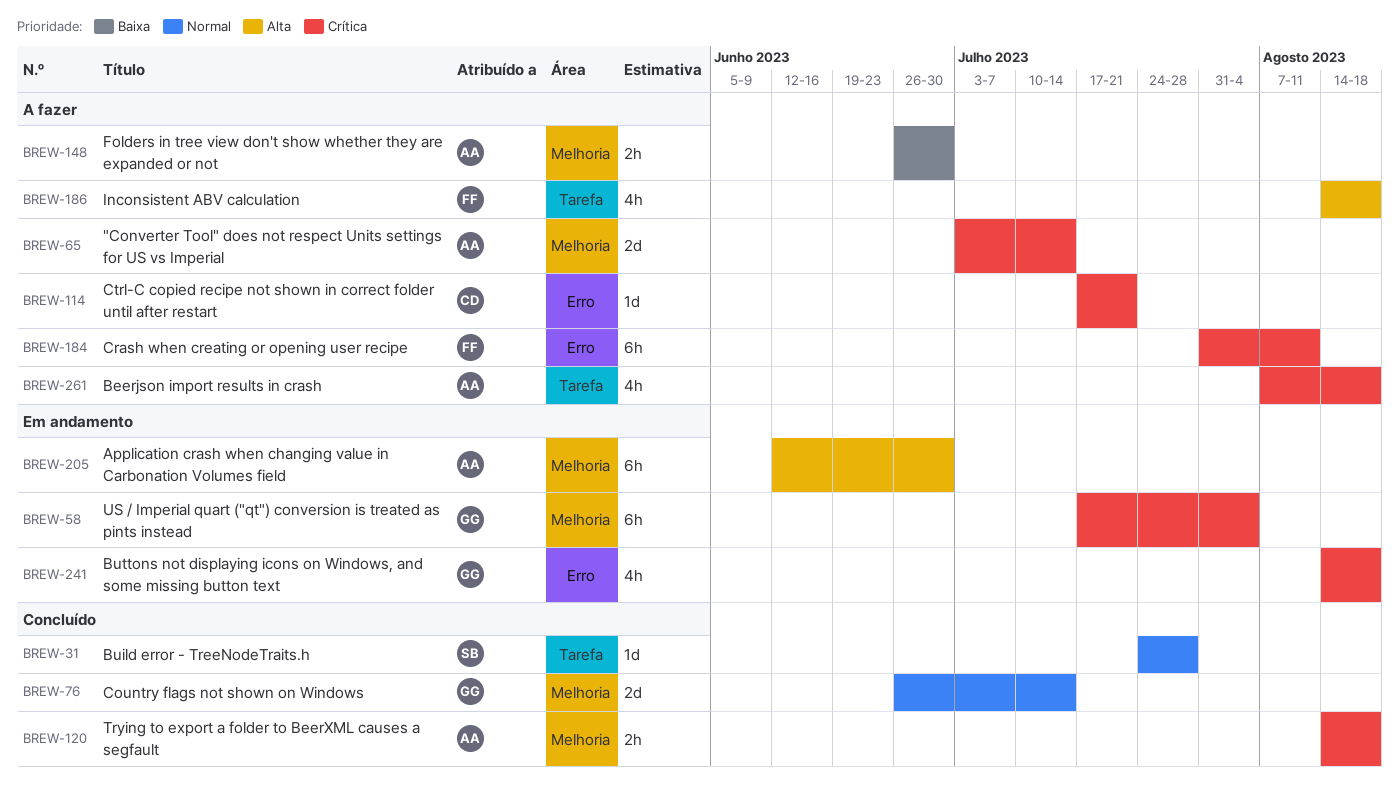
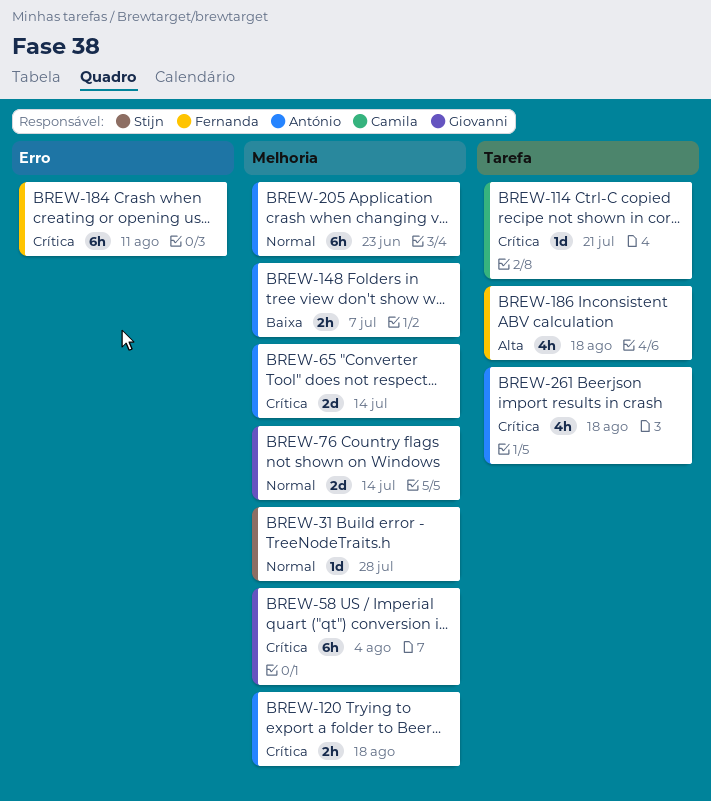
BREW-31, label: Tarefa -> Melhoria
BREW-114, label: Erro -> Tarefa
BREW-148, due: Jun 30 -> Jul 7
BREW-205, priority: Alta -> Normal
BREW-205, due: Jun 30 -> Jun 23
BREW-241: present -> none

